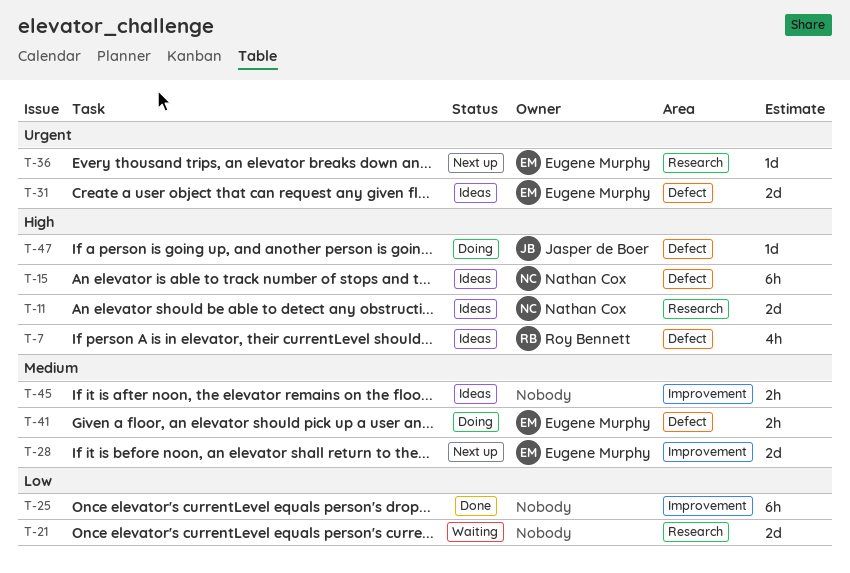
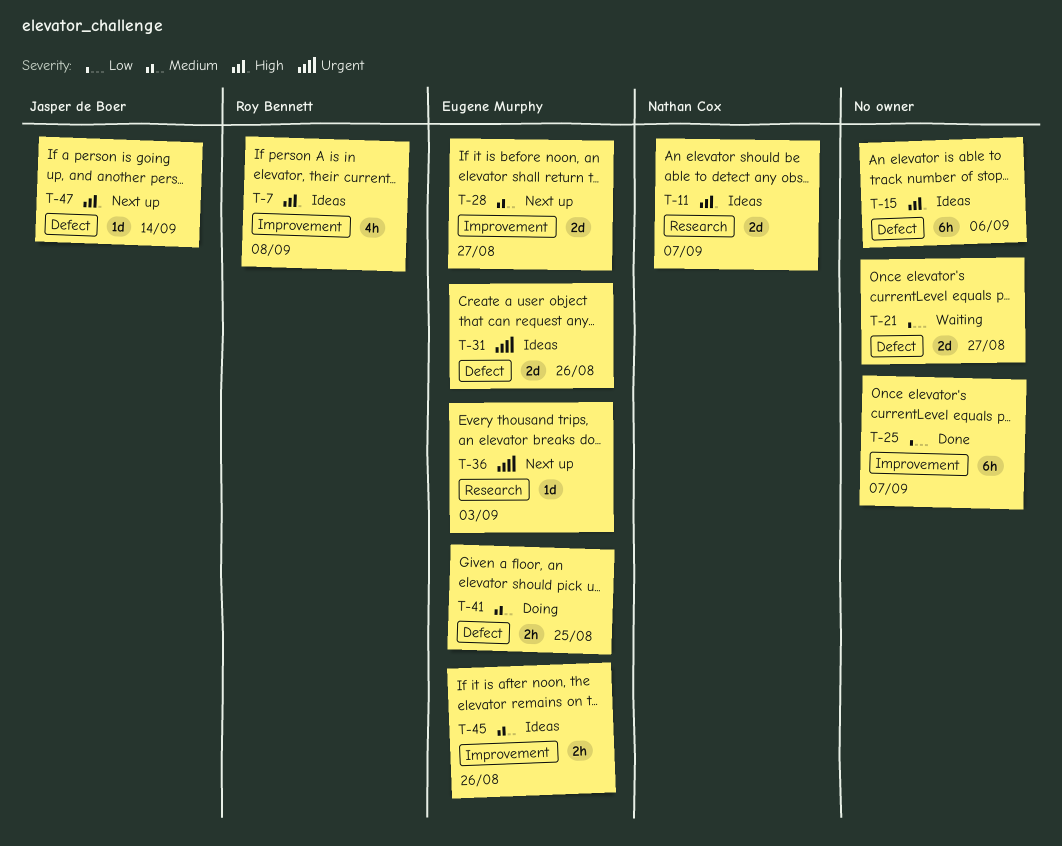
T-7, label: Defect -> Improvement
T-15, owner: Nathan Cox -> none
T-21, label: Research -> Defect
T-45, owner: none -> Eugene Murphy
T-47, status: Doing -> Next up

